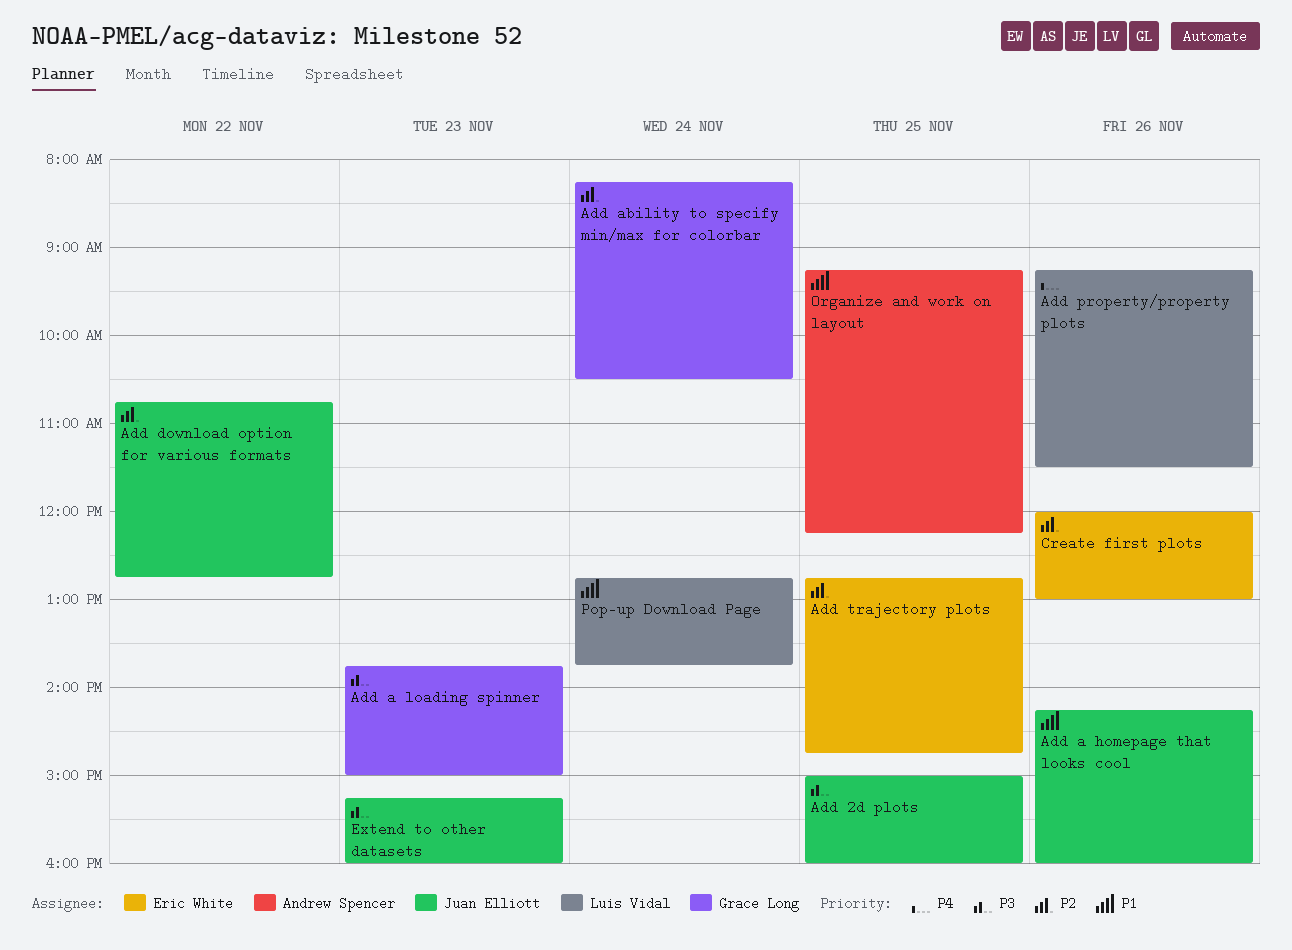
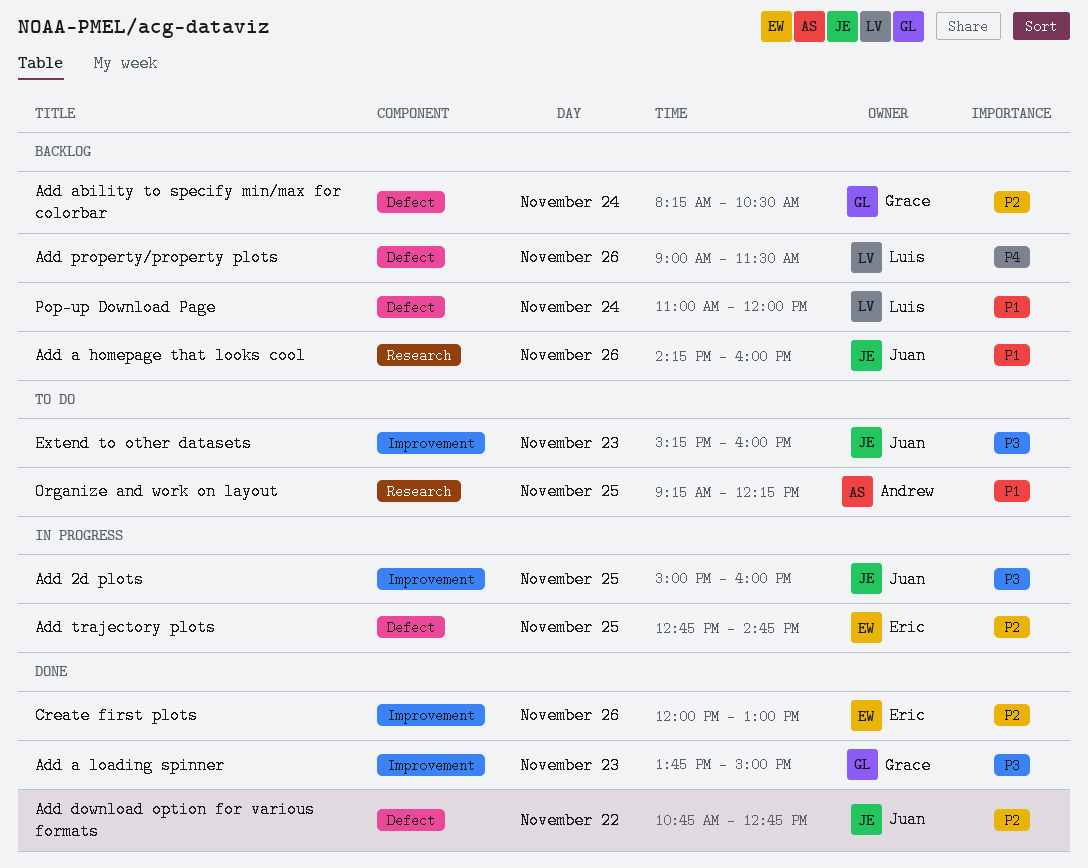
Add property/property plots, begins: 09:15 -> 09:00
Pop-up Download Page, begins: 12:45 -> 11:00
Pop-up Download Page, ends: 13:45 -> 12:00

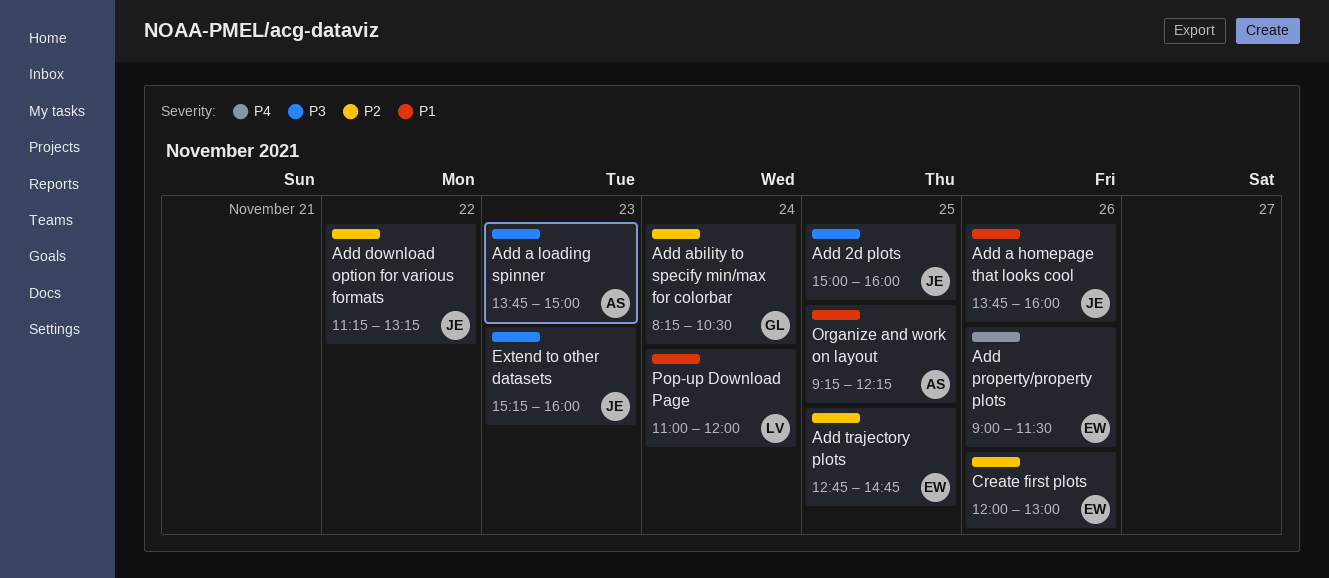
Add a homepage that looks cool, begins: 14:15 -> 13:45
Add a loading spinner, owner: Grace -> Andrew
Add download option for various formats, begins: 10:45 -> 11:15
Add download option for various formats, ends: 12:45 -> 13:15
Add property/property plots, owner: Luis -> Eric

